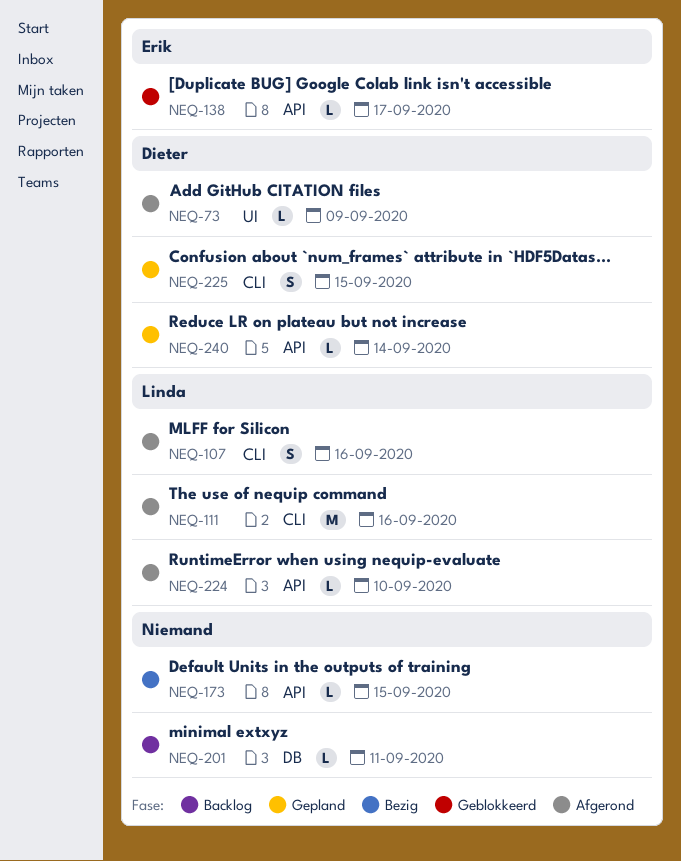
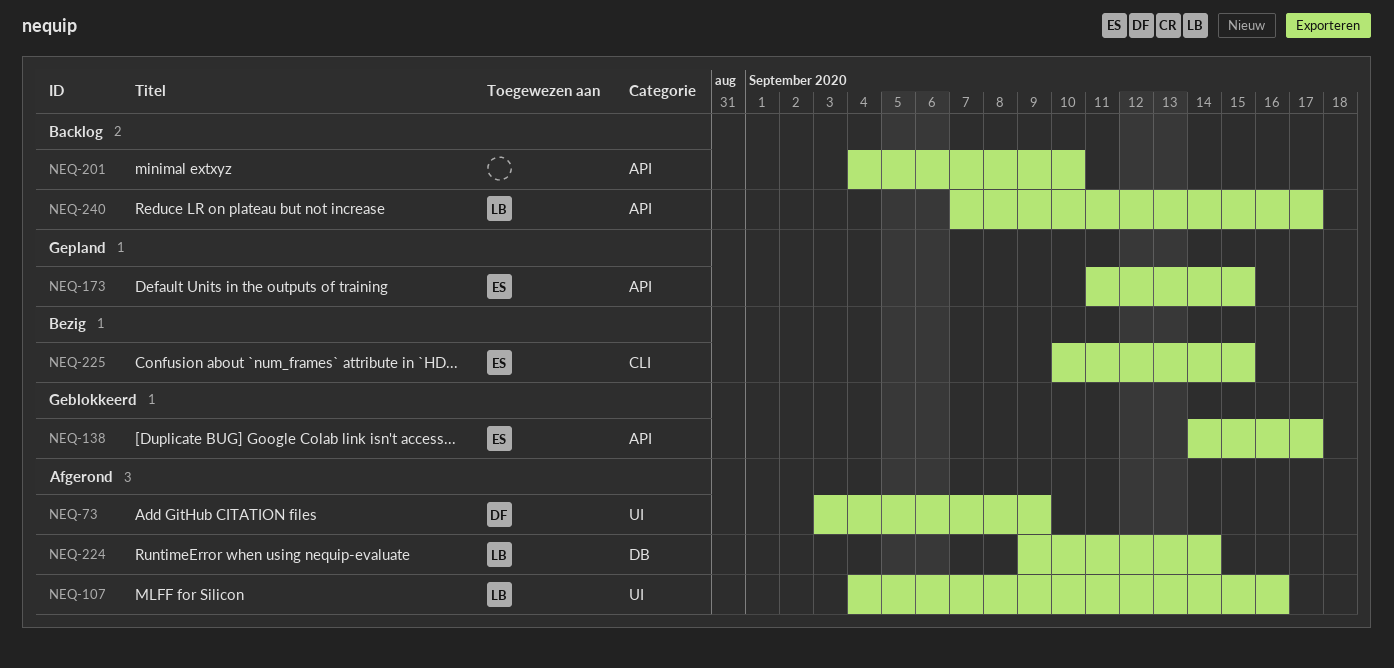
NEQ-107, label: CLI -> UI
NEQ-111: present -> none
NEQ-173, status: Bezig -> Gepland
NEQ-173, owner: none -> Erik
NEQ-201, label: DB -> API
NEQ-201, due: Sep 11 -> Sep 10
NEQ-224, label: API -> DB
NEQ-224, due: Sep 10 -> Sep 14
NEQ-225, status: Gepland -> Bezig
NEQ-225, owner: Dieter -> Erik
NEQ-240, status: Gepland -> Backlog
NEQ-240, owner: Dieter -> Linda
NEQ-240, due: Sep 14 -> Sep 17

